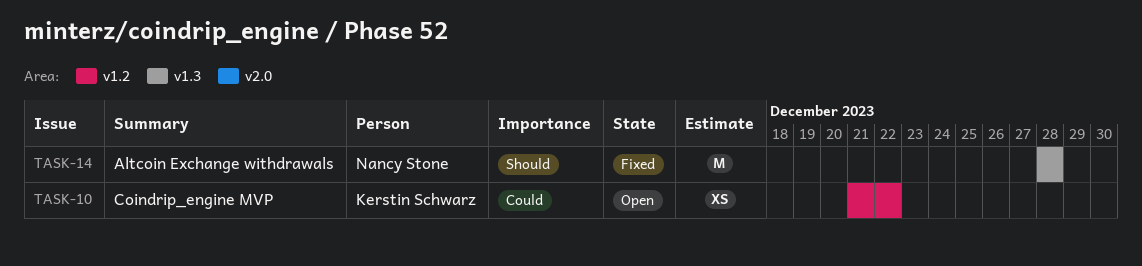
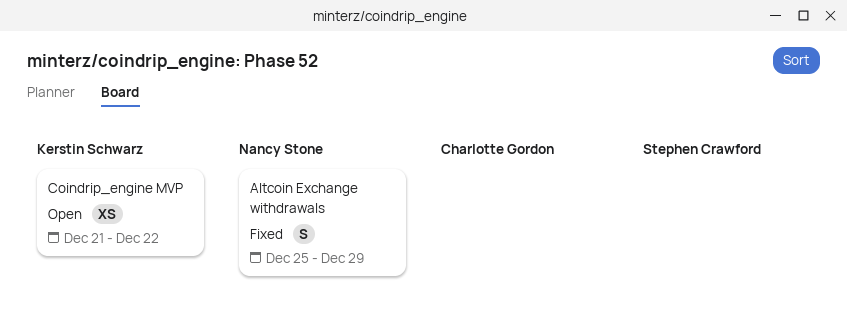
Altcoin Exchange withdrawals, estimate: M -> S
Altcoin Exchange withdrawals, start: Dec 28 -> Dec 25
Altcoin Exchange withdrawals, due: Dec 28 -> Dec 29

